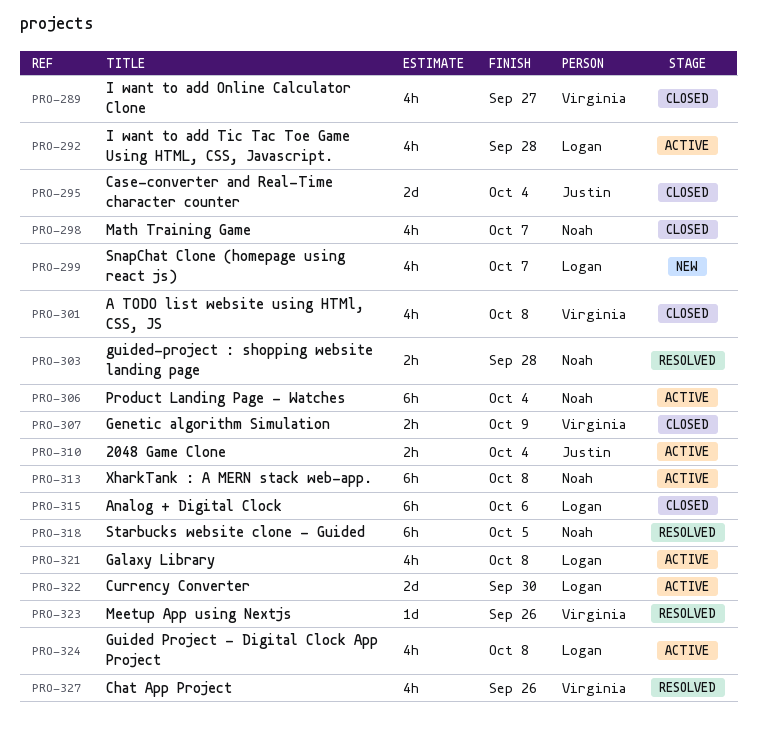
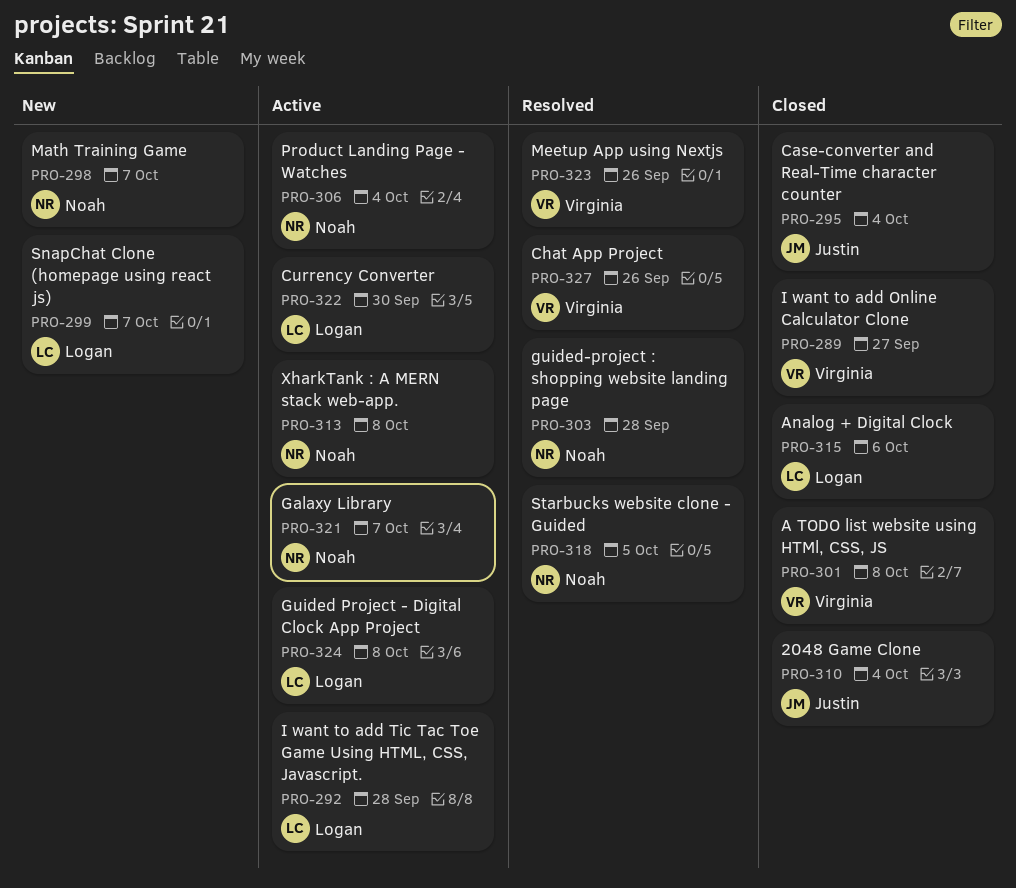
PRO-298, status: Closed -> New
PRO-307: present -> none
PRO-310, status: Active -> Closed
PRO-321, owner: Logan -> Noah
PRO-321, due: Oct 8 -> Oct 7

